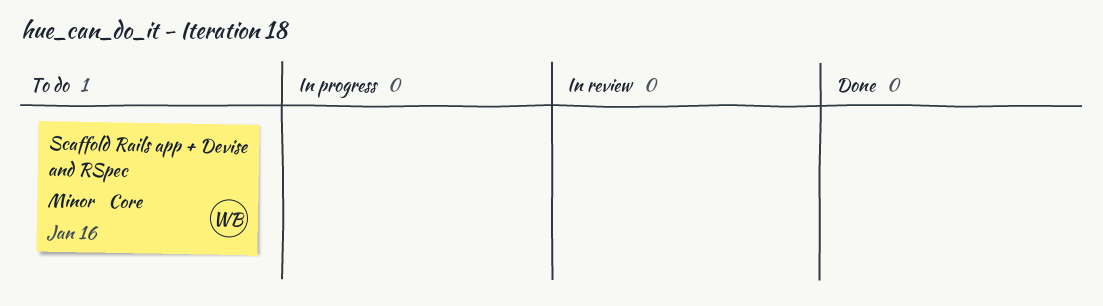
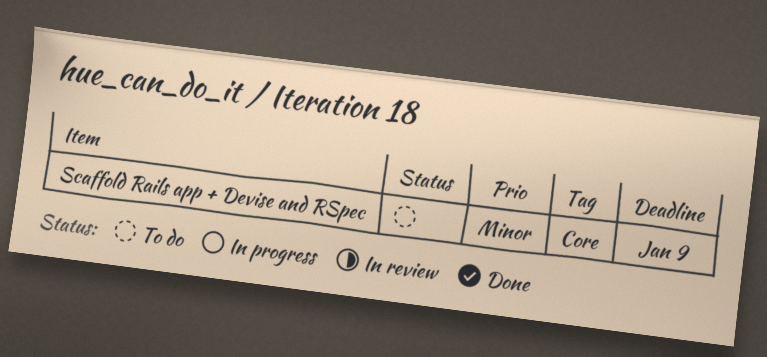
Scaffold Rails app + Devise and RSpec, due: Jan 16 -> Jan 9

